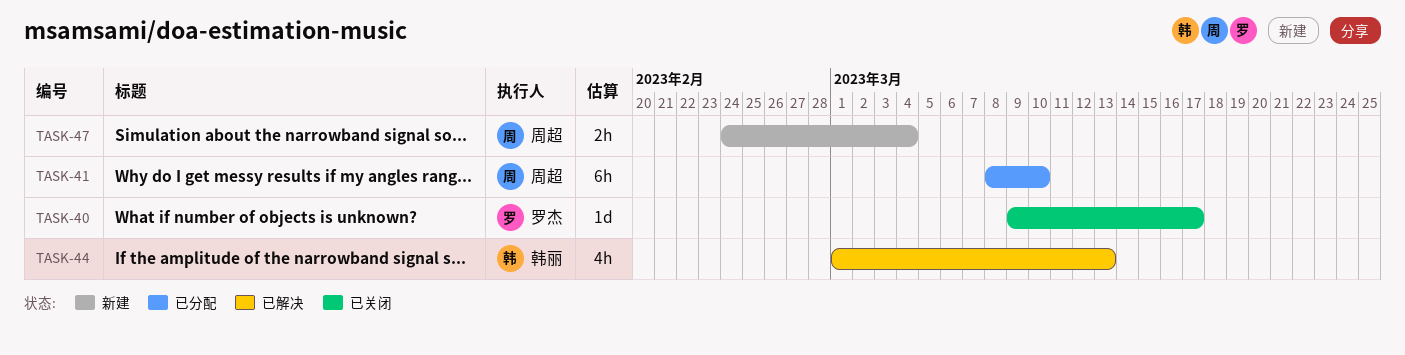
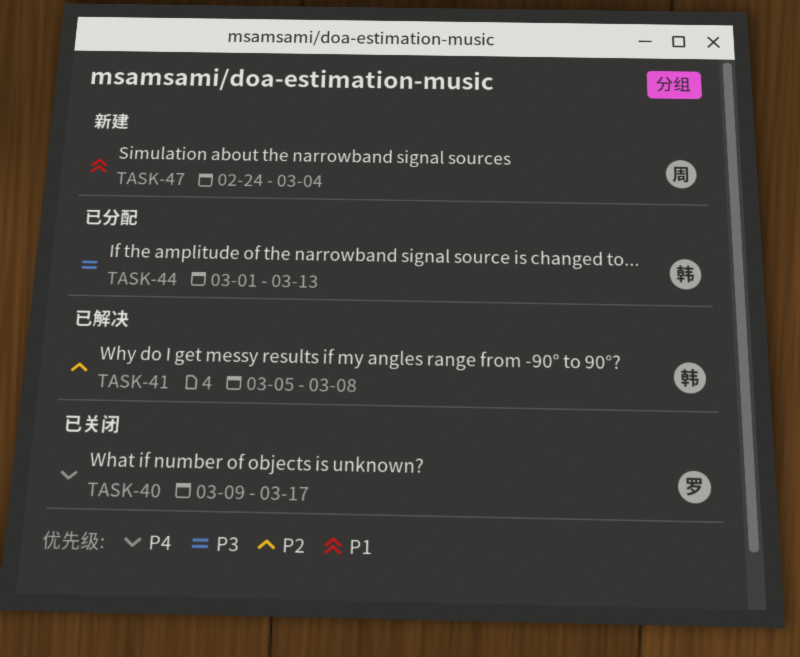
TASK-41, status: 已分配 -> 已解决
TASK-41, owner: 周超 -> 韩丽
TASK-41, start: Mar 8 -> Mar 5
TASK-41, due: Mar 10 -> Mar 8
TASK-44, status: 已解决 -> 已分配

